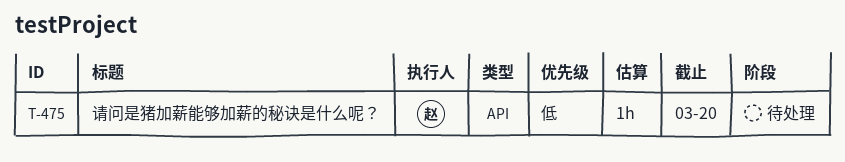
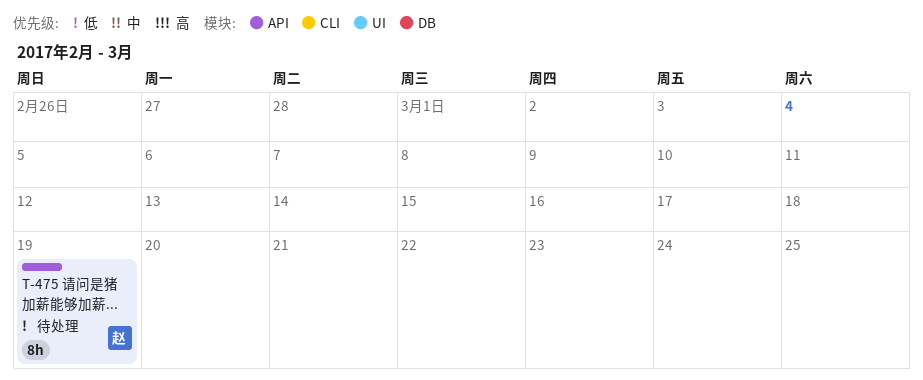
T-475, estimate: 1h -> 8h
T-475, due: Mar 20 -> Mar 19

